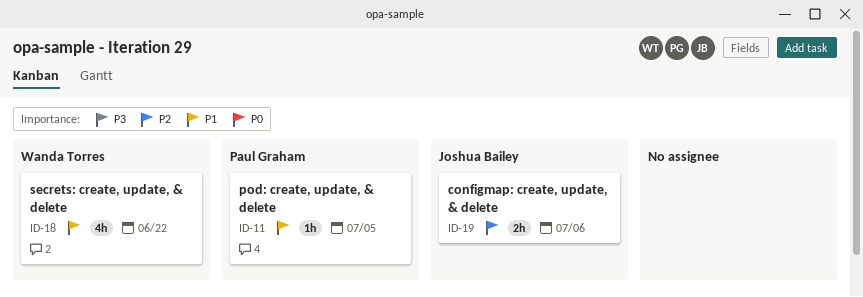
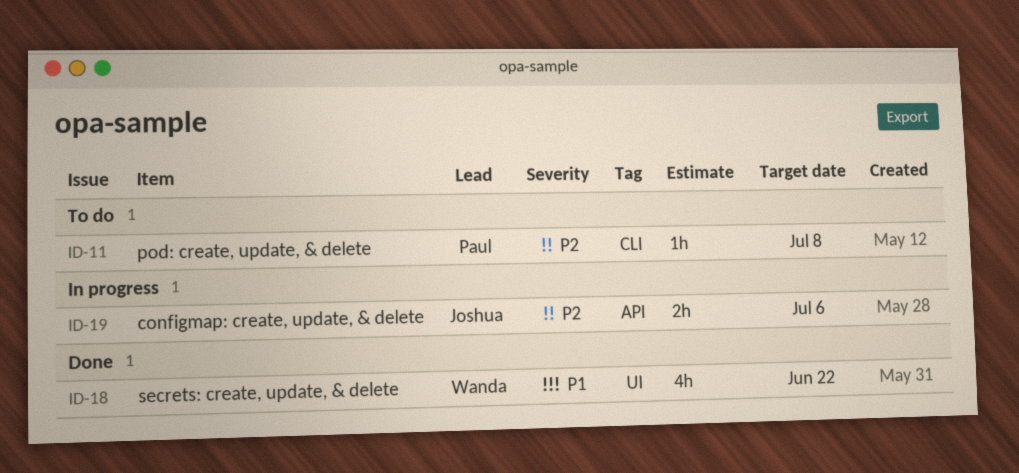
ID-11, priority: P1 -> P2
ID-11, due: Jul 5 -> Jul 8

